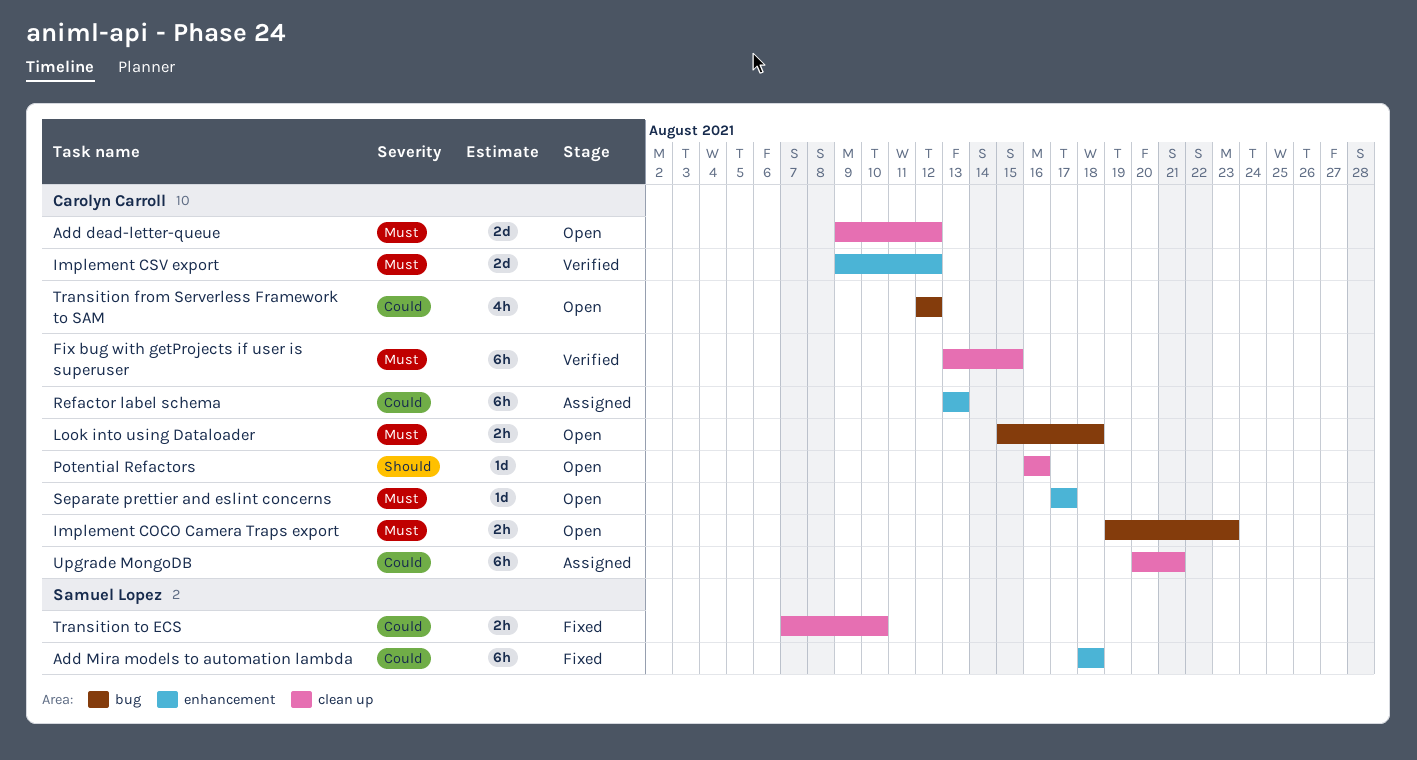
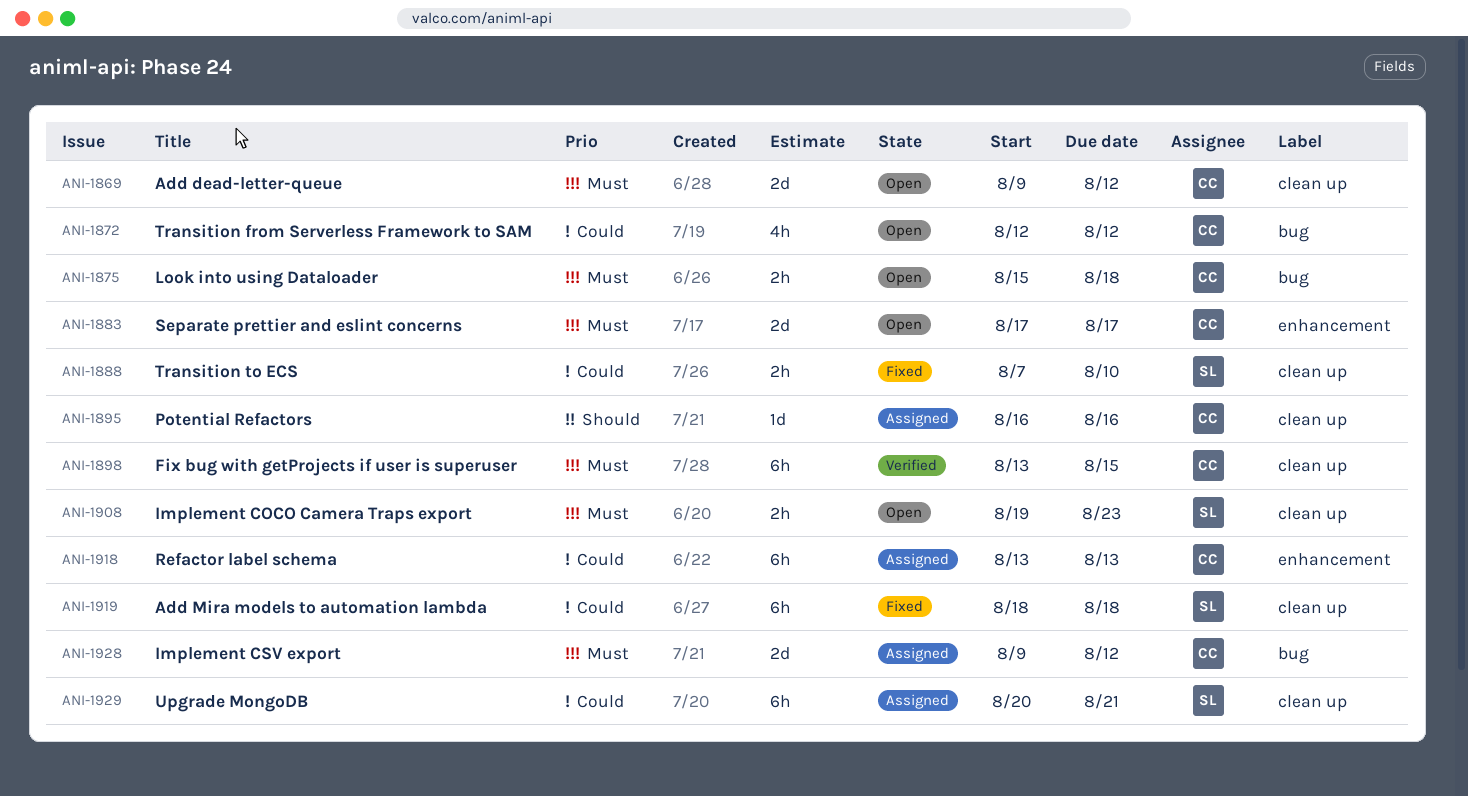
Add Mira models to automation lambda, label: enhancement -> clean up
Implement COCO Camera Traps export, owner: Carolyn Carroll -> Samuel Lopez
Implement COCO Camera Traps export, label: bug -> clean up
Implement CSV export, status: Verified -> Assigned
Implement CSV export, label: enhancement -> bug
Potential Refactors, status: Open -> Assigned
Separate prettier and eslint concerns, estimate: 1d -> 2d
Upgrade MongoDB, owner: Carolyn Carroll -> Samuel Lopez

